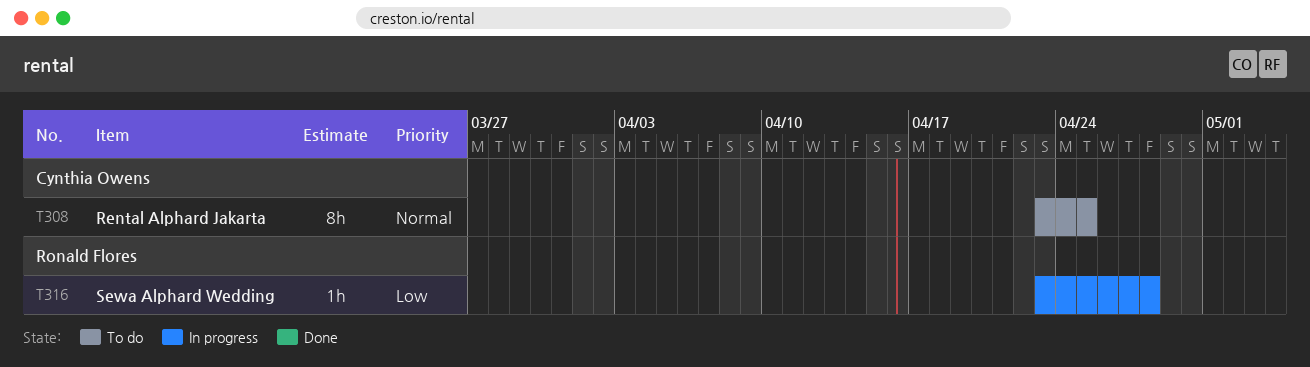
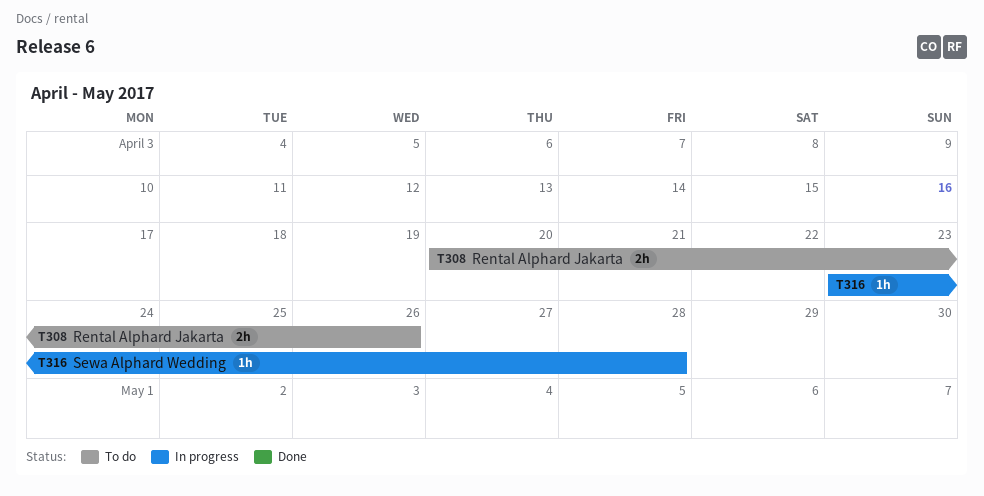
T308, estimate: 8h -> 2h
T308, start: Apr 23 -> Apr 20
T308, due: Apr 25 -> Apr 26

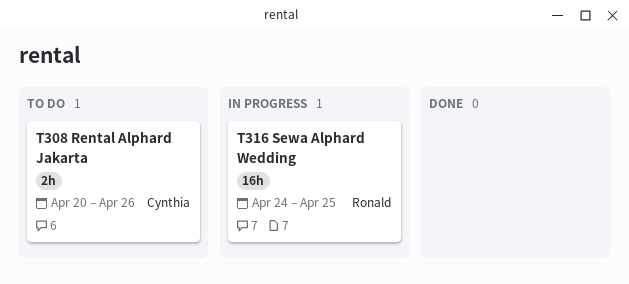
T316, estimate: 1h -> 16h
T316, start: Apr 23 -> Apr 24
T316, due: Apr 28 -> Apr 25

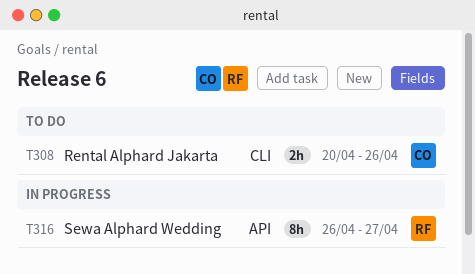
T316, estimate: 16h -> 8h
T316, start: Apr 24 -> Apr 26
T316, due: Apr 25 -> Apr 27

